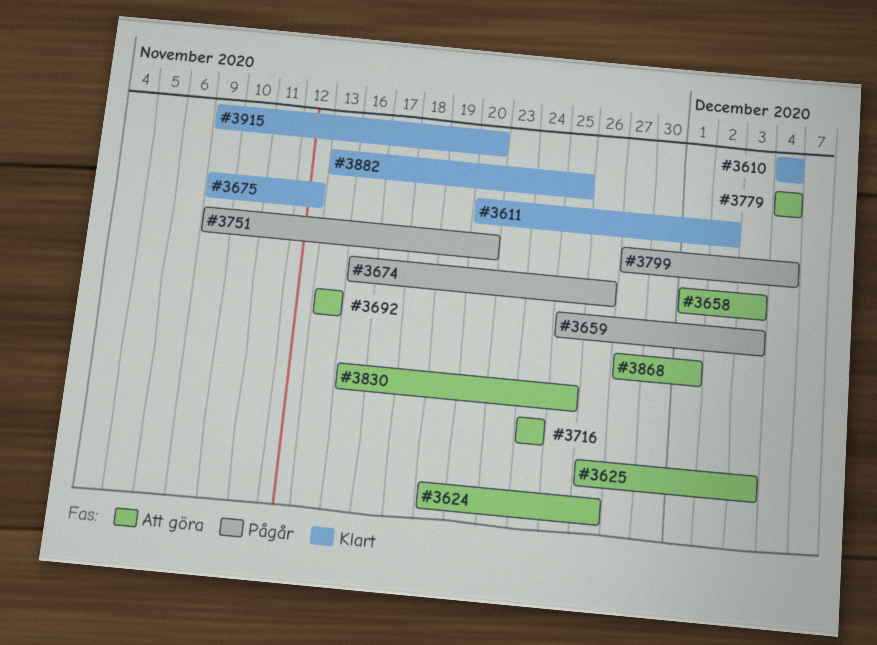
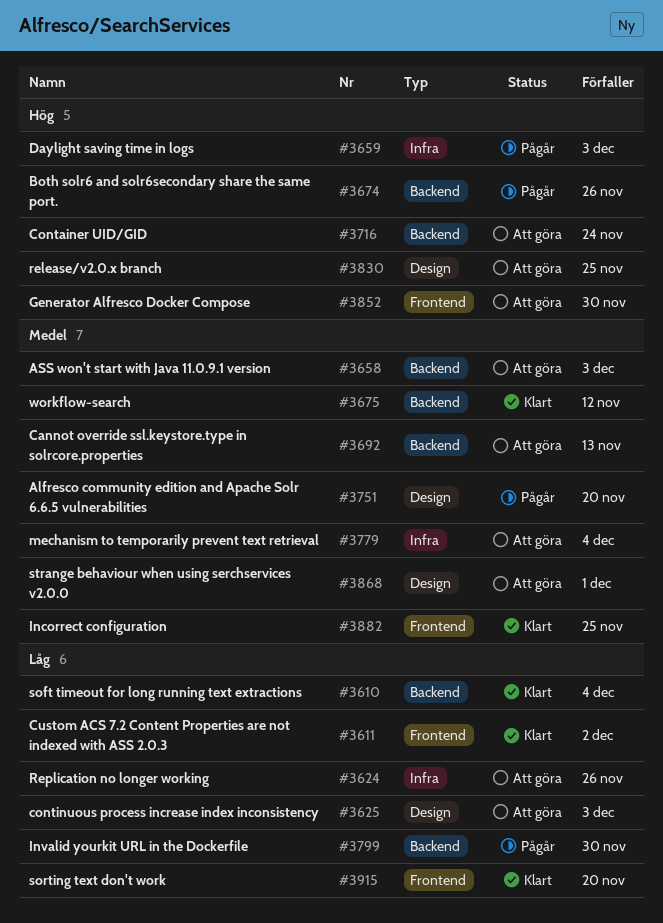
#3799, due: Dec 4 -> Nov 30
#3852: none -> present

